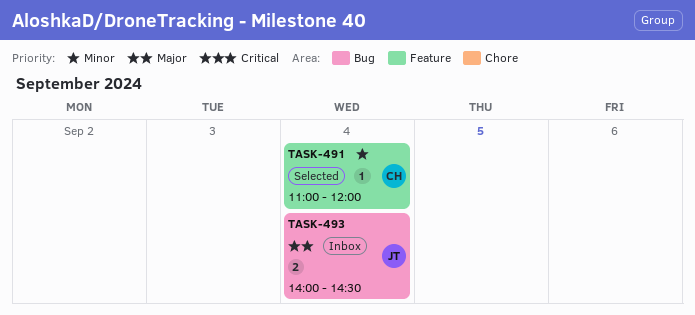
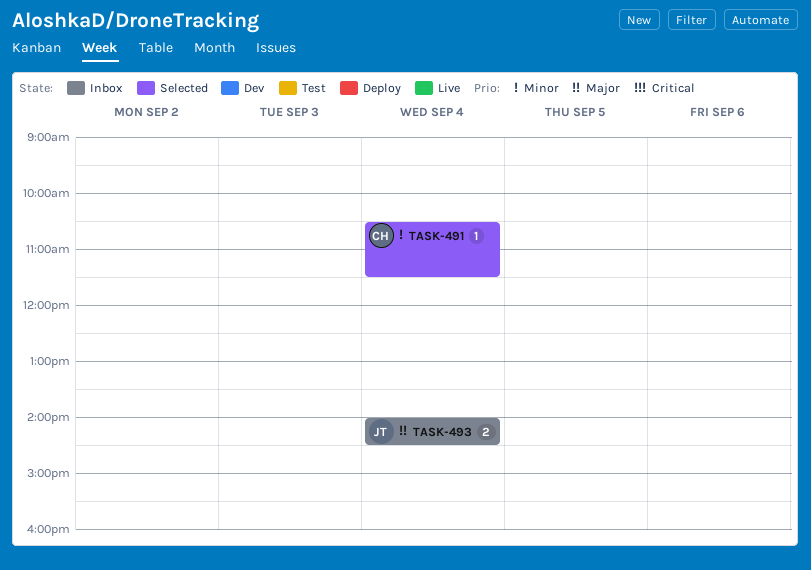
TASK-491, begins: 11:00 -> 10:30
TASK-491, ends: 12:00 -> 11:30

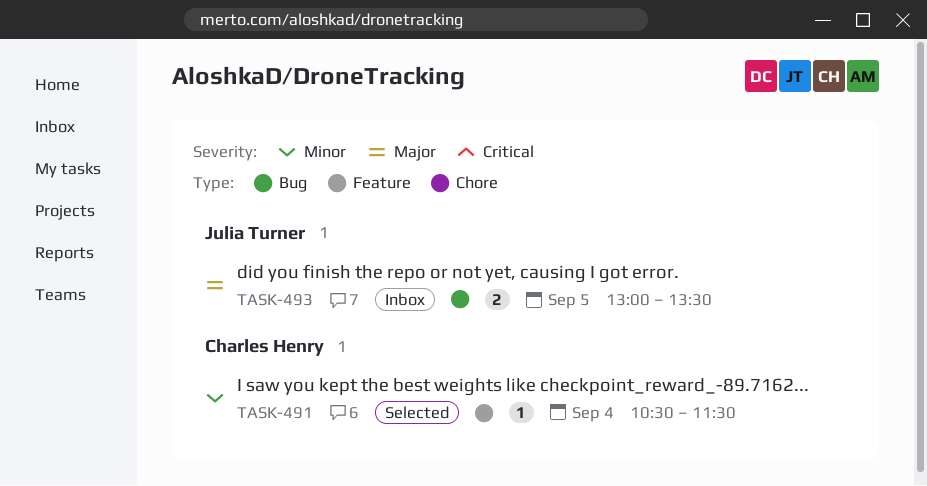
TASK-493, day: Sep 4 -> Sep 5
TASK-493, begins: 14:00 -> 13:00
TASK-493, ends: 14:30 -> 13:30

